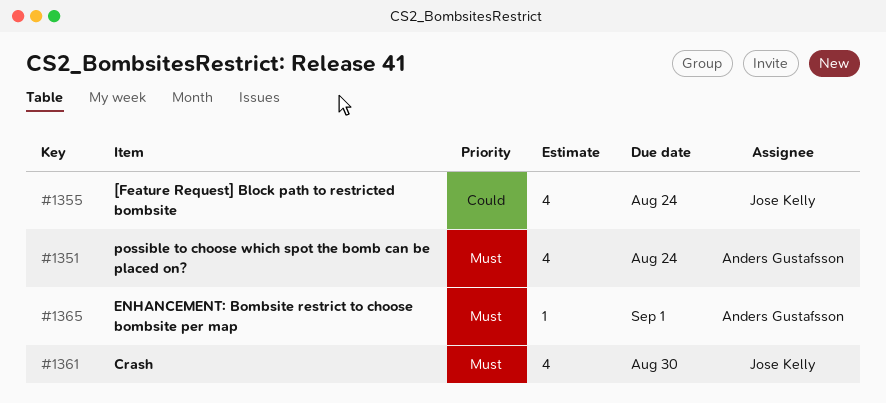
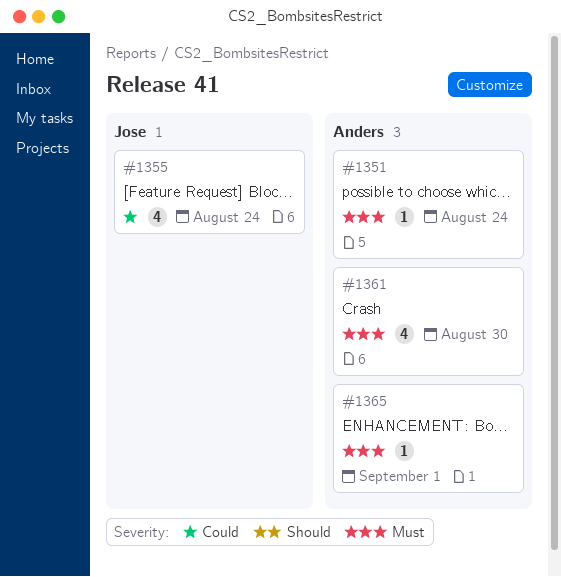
#1351, estimate: 4 -> 1
#1361, owner: Jose Kelly -> Anders Gustafsson

